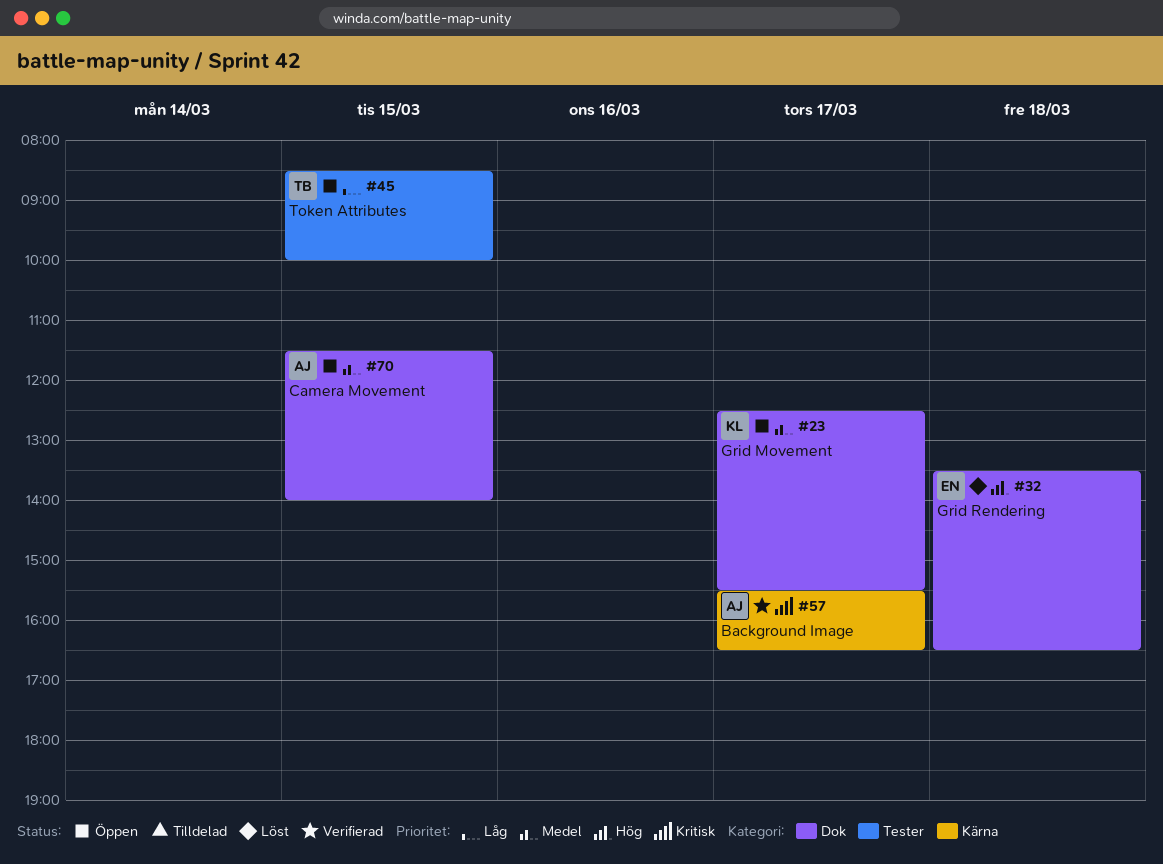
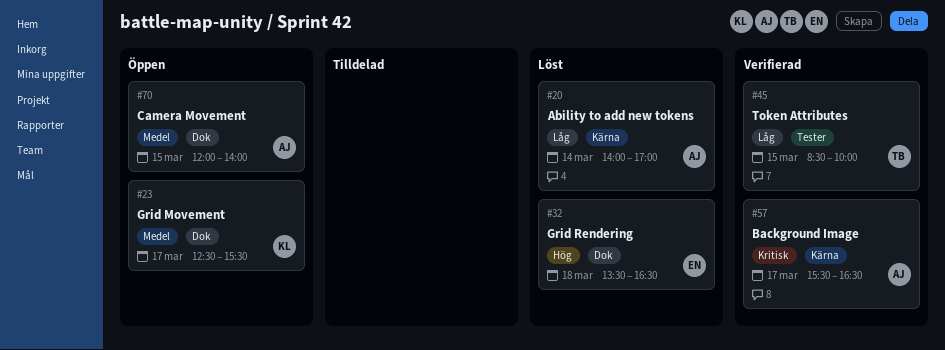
#20: none -> present
#45, status: Öppen -> Verifierad
#70, begins: 11:30 -> 12:00

